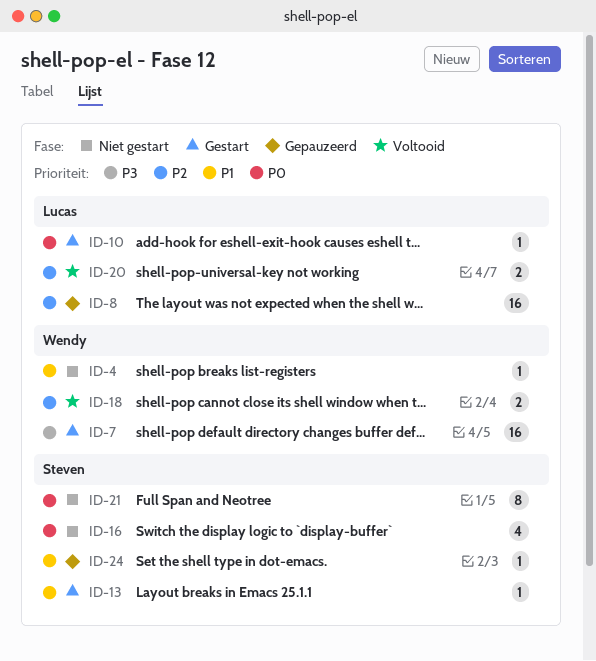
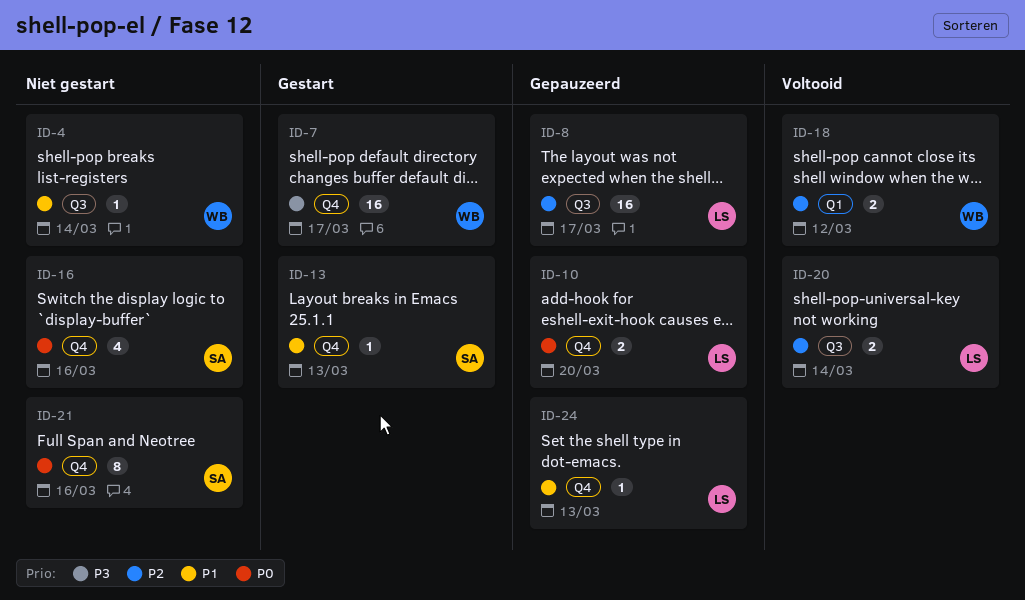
ID-10, status: Gestart -> Gepauzeerd
ID-10, estimate: 1 -> 2
ID-24, owner: Steven -> Lucas

